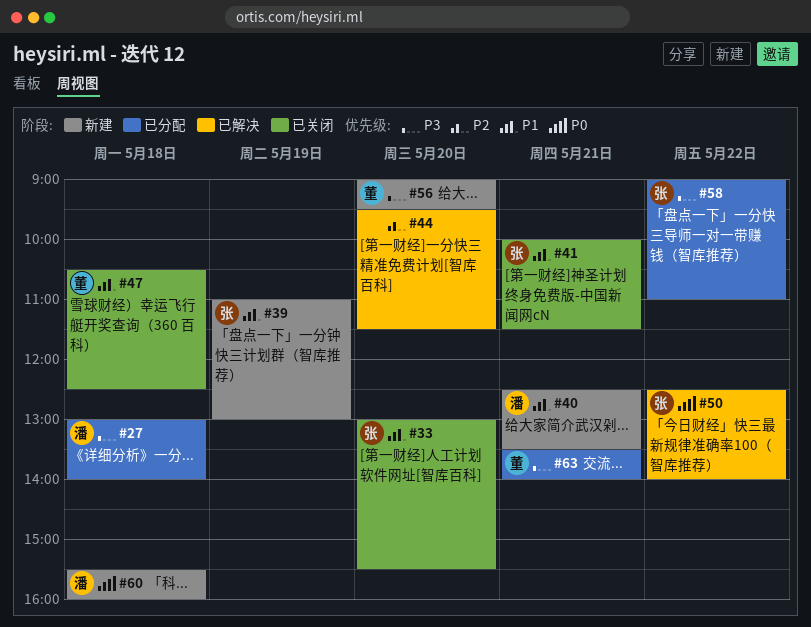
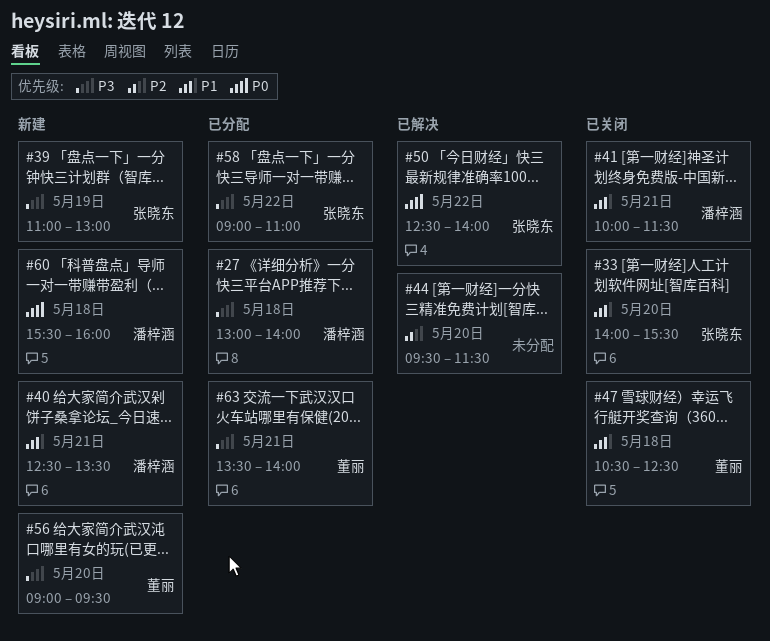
#33, begins: 13:00 -> 14:00
#39, priority: P1 -> P3
#41, owner: 张晓东 -> 潘梓涵

